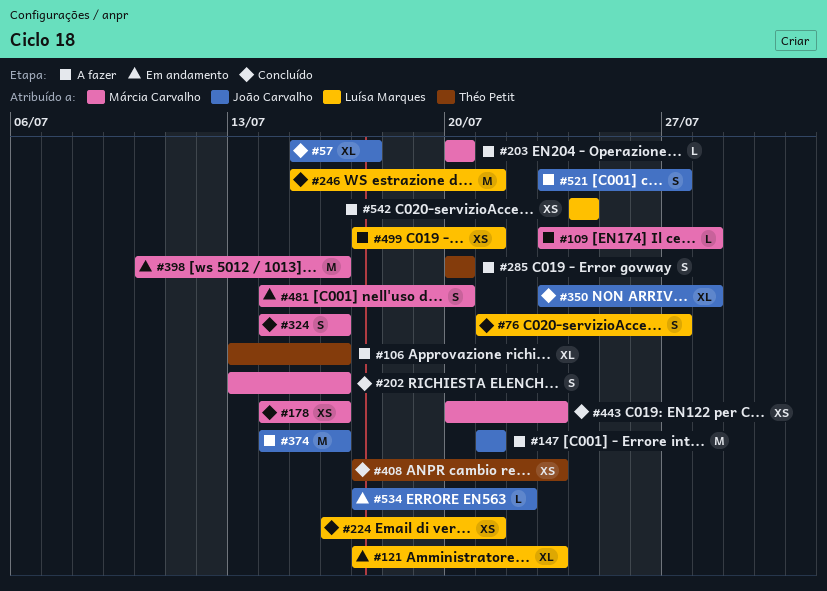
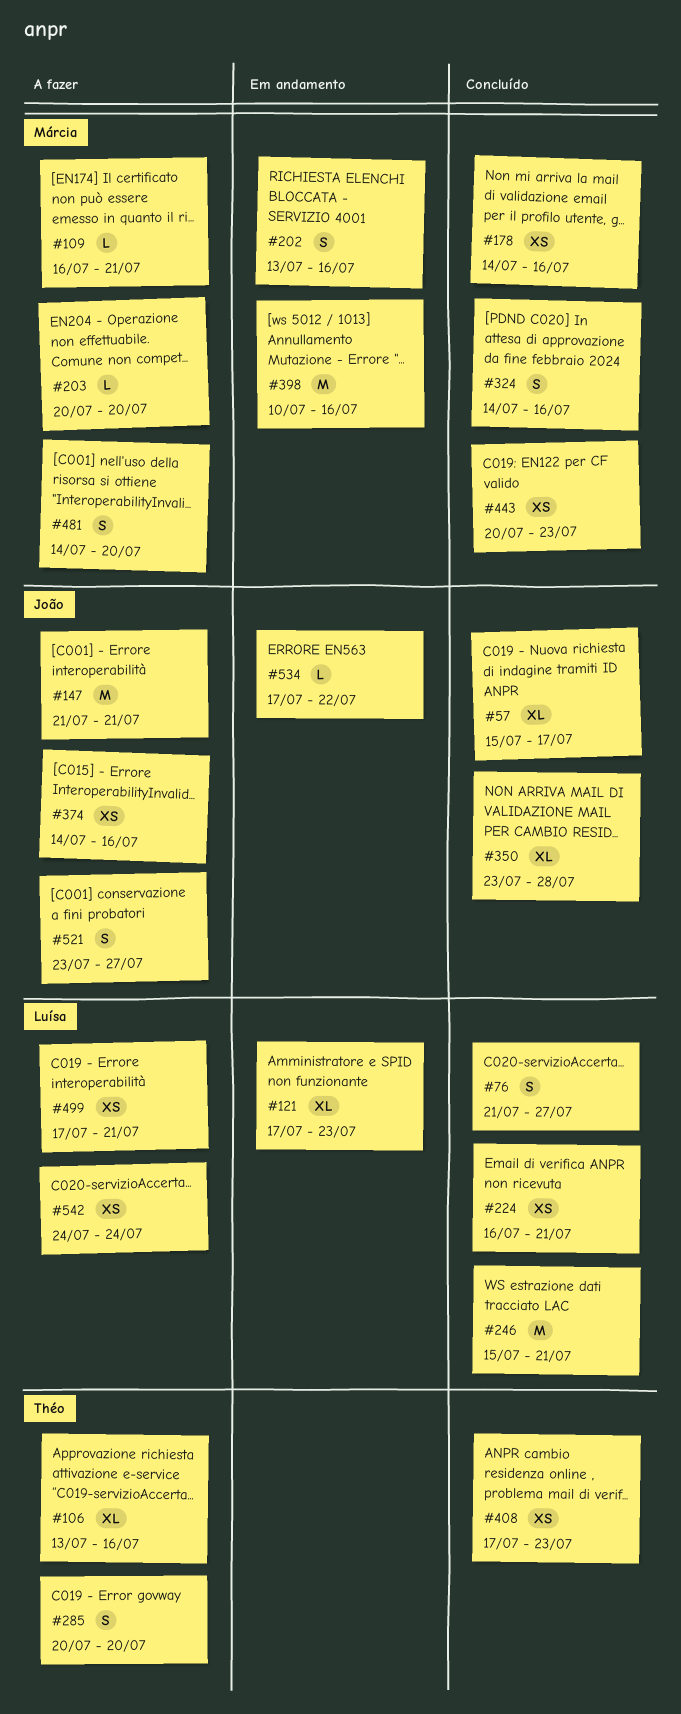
#109, start: Jul 23 -> Jul 16
#109, due: Jul 28 -> Jul 21
#202, status: Concluído -> Em andamento
#374, estimate: M -> XS
#481, status: Em andamento -> A fazer

